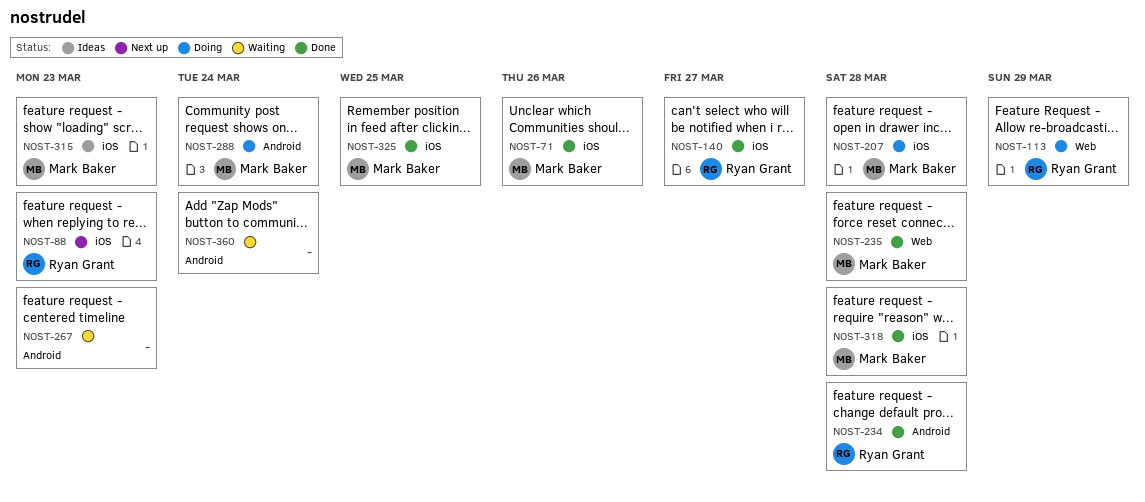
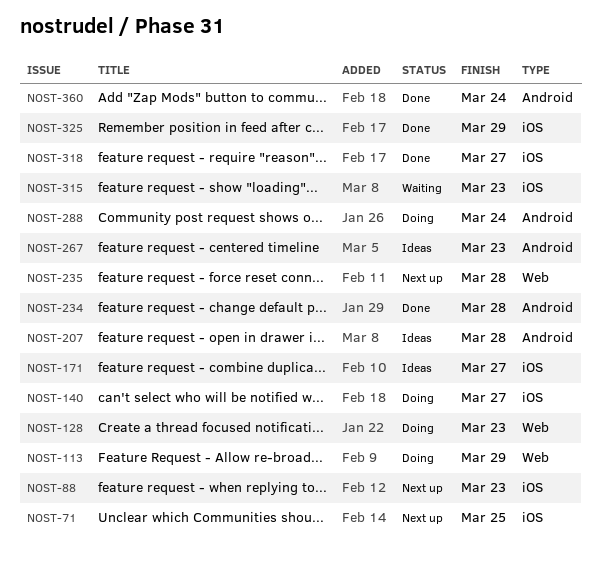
NOST-71, status: Done -> Next up
NOST-71, due: Mar 26 -> Mar 25
NOST-128: none -> present
NOST-140, status: Done -> Doing
NOST-171: none -> present
NOST-207, status: Doing -> Ideas
NOST-207, label: iOS -> Android
NOST-235, status: Done -> Next up
NOST-267, status: Waiting -> Ideas
NOST-315, status: Ideas -> Waiting
NOST-318, due: Mar 28 -> Mar 27
NOST-325, due: Mar 25 -> Mar 29
NOST-360, status: Waiting -> Done

